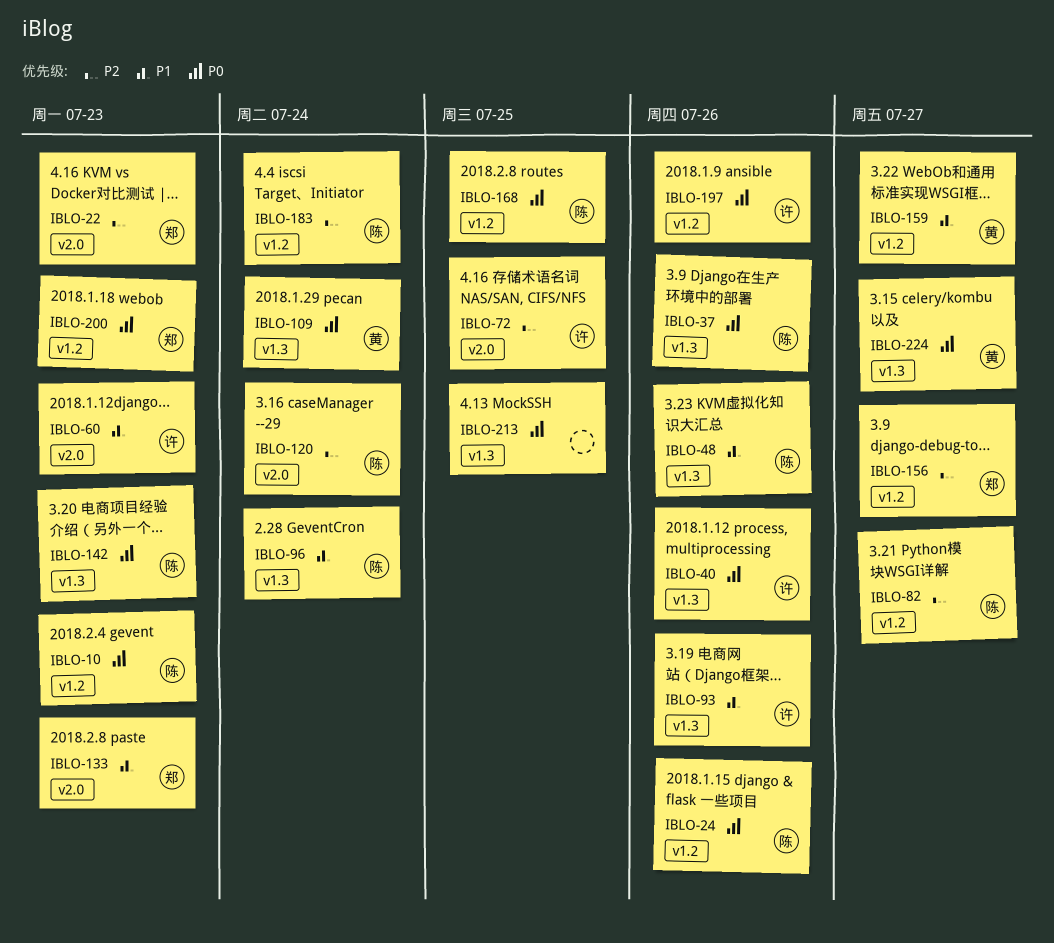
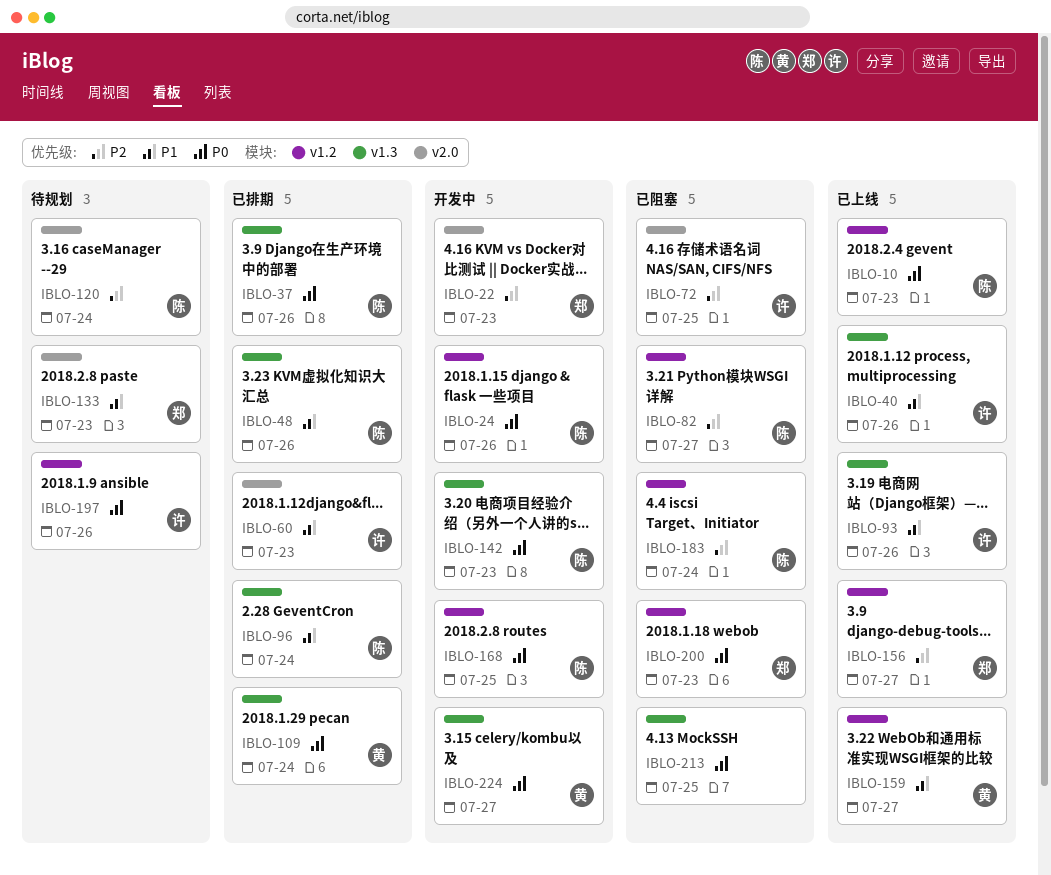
IBLO-40, priority: P0 -> P1

